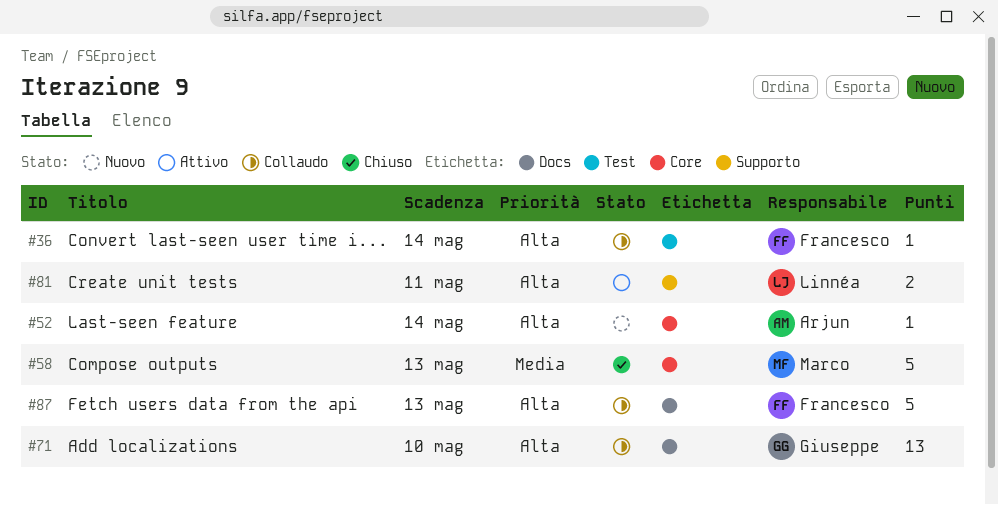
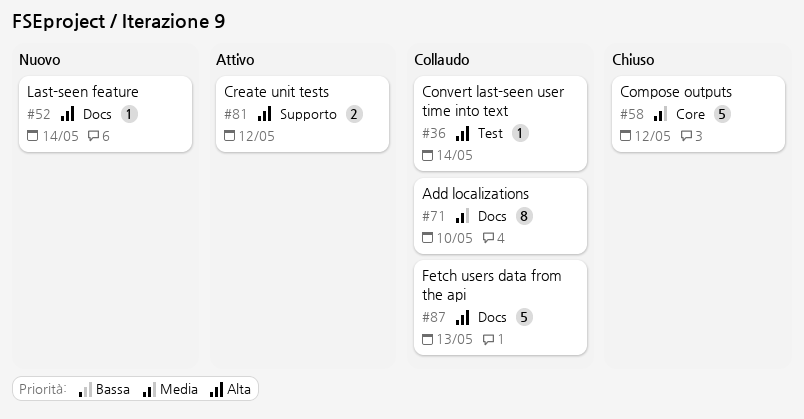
#52, label: Core -> Docs
#58, due: May 13 -> May 12
#71, priority: Alta -> Media
#71, estimate: 13 -> 8
#81, due: May 11 -> May 12

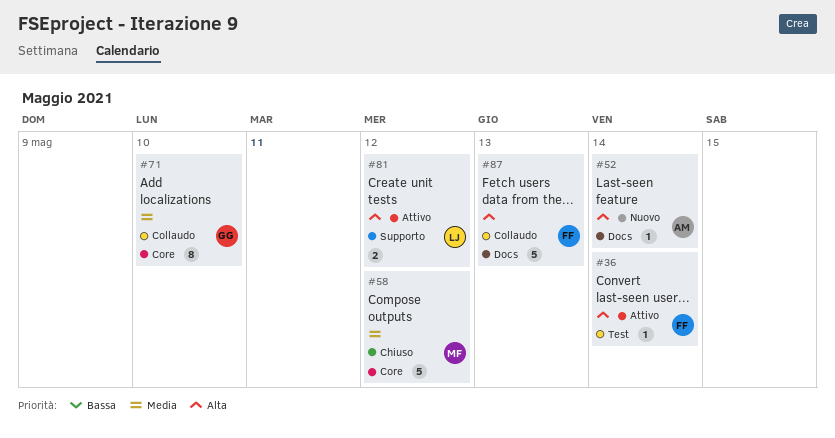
#36, status: Collaudo -> Attivo
#71, label: Docs -> Core

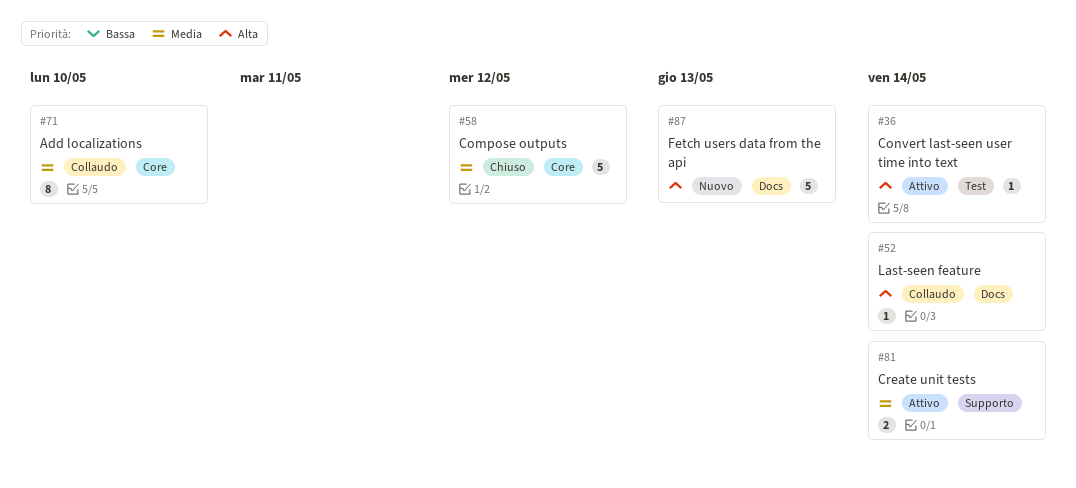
#52, status: Nuovo -> Collaudo
#81, priority: Alta -> Media
#81, due: May 12 -> May 14
#87, status: Collaudo -> Nuovo

